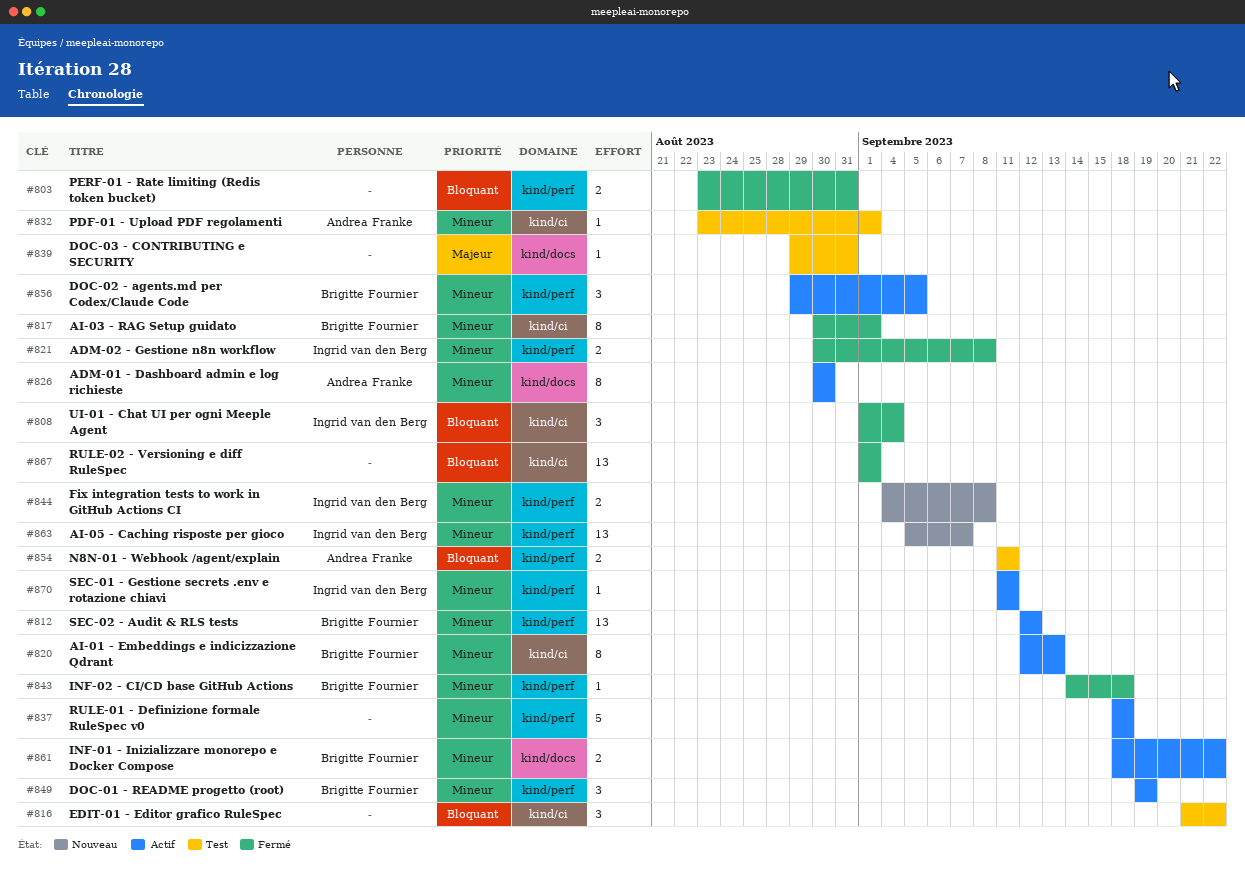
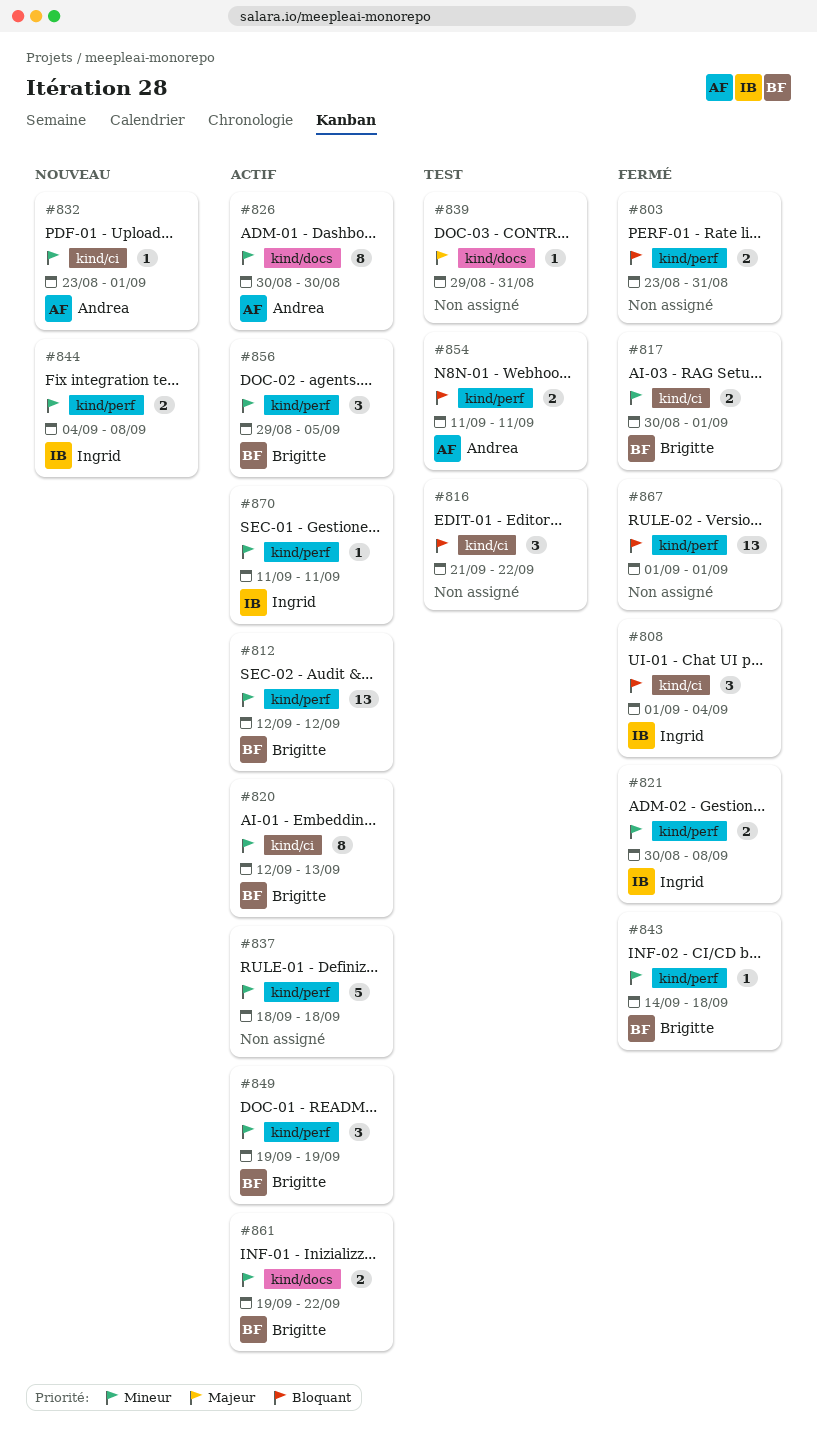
#817, estimate: 8 -> 2
#832, status: Test -> Nouveau
#861, start: Sep 18 -> Sep 19
#863: present -> none
#867, label: kind/ci -> kind/perf

